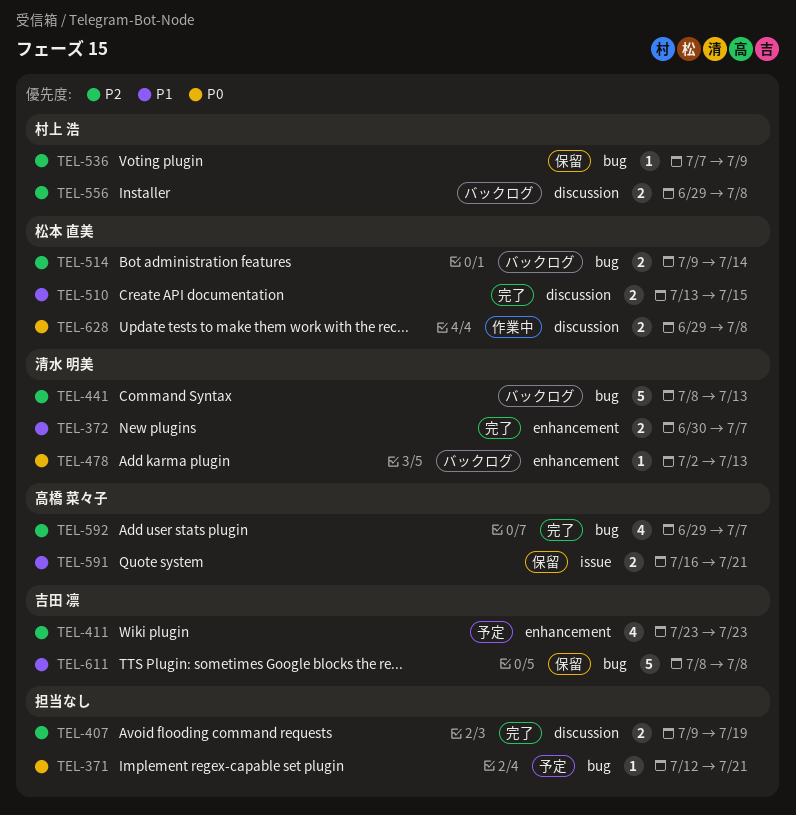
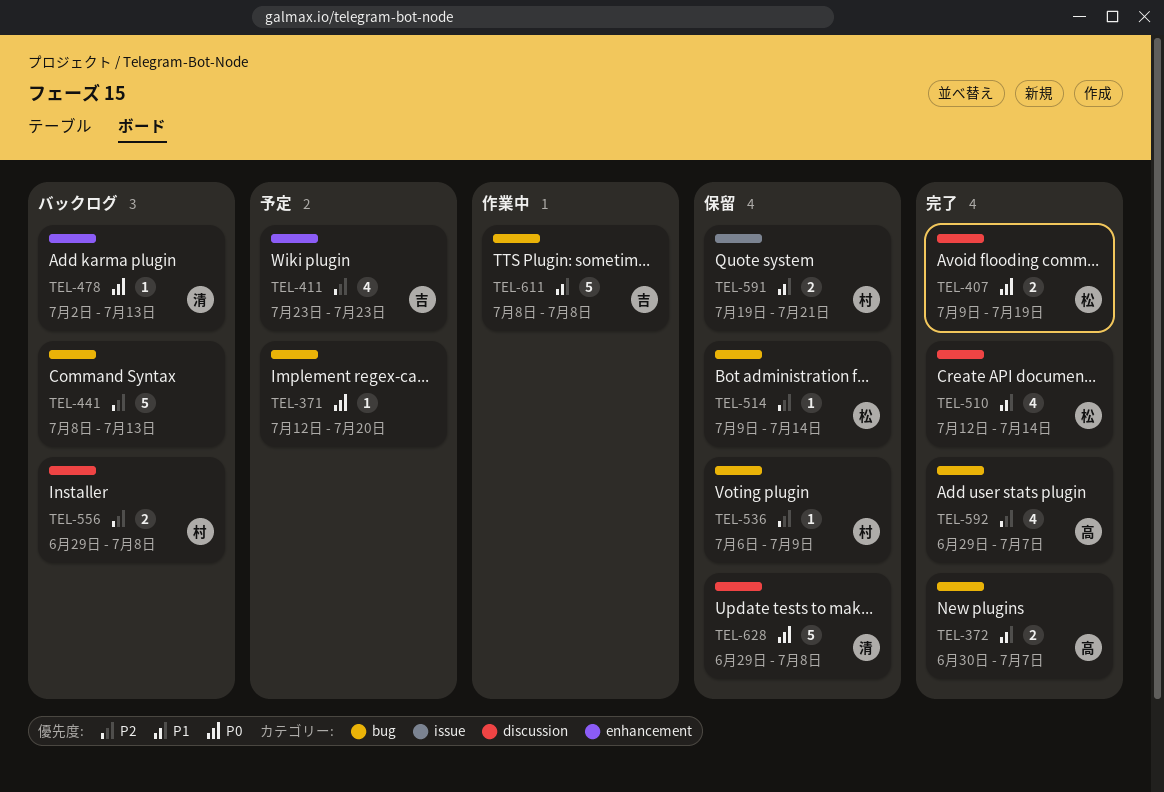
TEL-371, due: Jul 21 -> Jul 20
TEL-372, owner: 清水 明美 -> 高橋 菜々子
TEL-372, label: enhancement -> bug
TEL-407, owner: none -> 松本 直美
TEL-407, priority: P2 -> P0
TEL-441, owner: 清水 明美 -> none
TEL-510, estimate: 2 -> 4
TEL-510, start: Jul 13 -> Jul 12
TEL-510, due: Jul 15 -> Jul 14
TEL-514, status: バックログ -> 保留
TEL-514, estimate: 2 -> 1
TEL-536, start: Jul 7 -> Jul 6
TEL-591, owner: 高橋 菜々子 -> 村上 浩
TEL-591, start: Jul 16 -> Jul 19
TEL-611, status: 保留 -> 作業中
TEL-628, status: 作業中 -> 保留
TEL-628, owner: 松本 直美 -> 清水 明美
TEL-628, estimate: 2 -> 5

